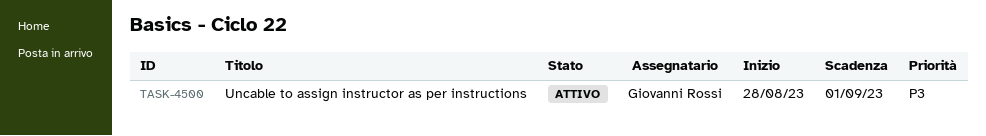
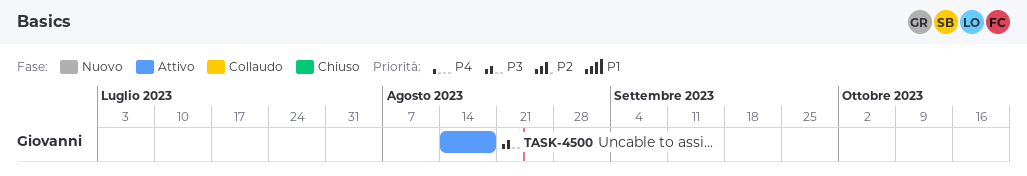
TASK-4500, start: Aug 28 -> Aug 14
TASK-4500, due: Sep 1 -> Aug 18

